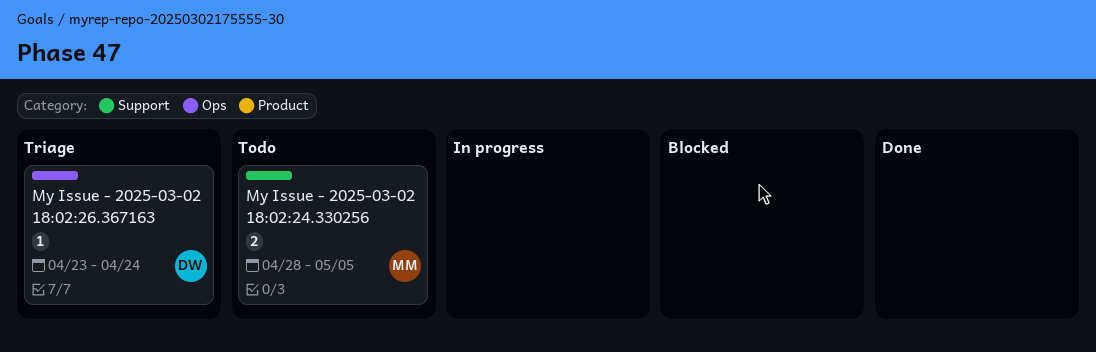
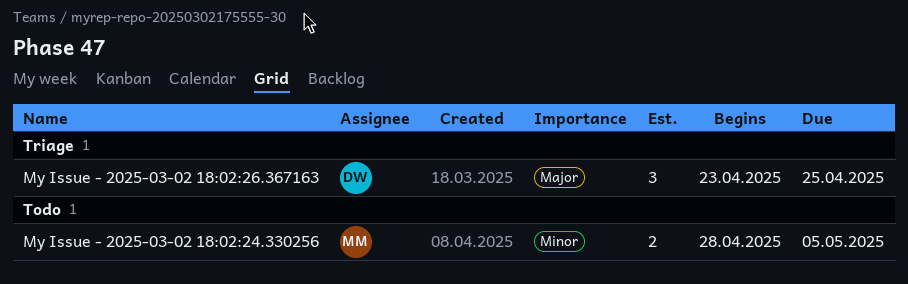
My Issue - 2025-03-02 18:02:26.367163, estimate: 1 -> 3
My Issue - 2025-03-02 18:02:26.367163, due: Apr 24 -> Apr 25

